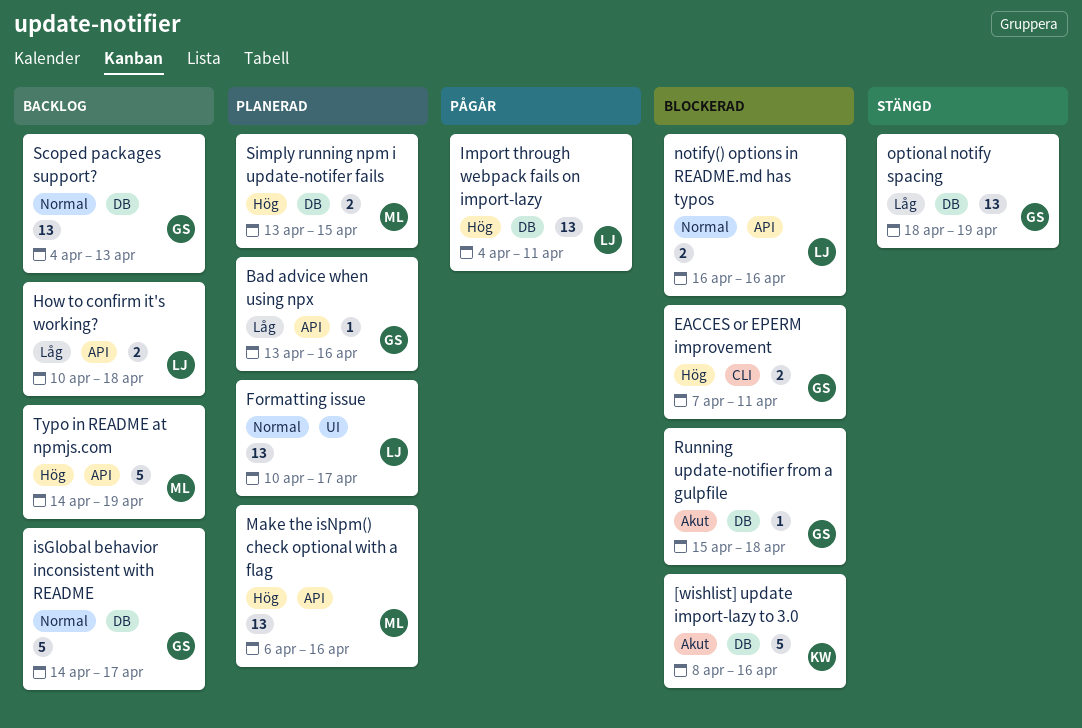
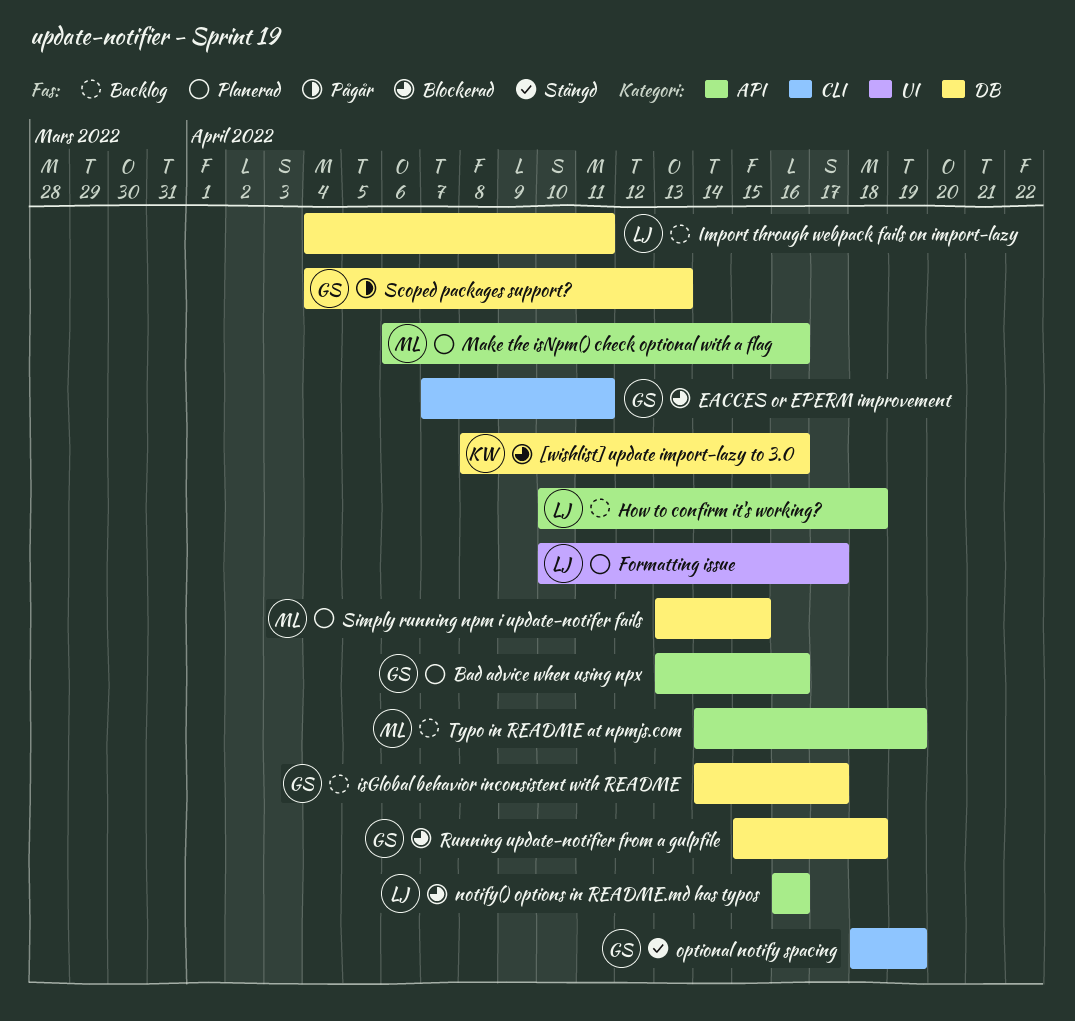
Import through webpack fails on import-lazy, status: Pågår -> Backlog
optional notify spacing, label: DB -> CLI
Scoped packages support?, status: Backlog -> Pågår

